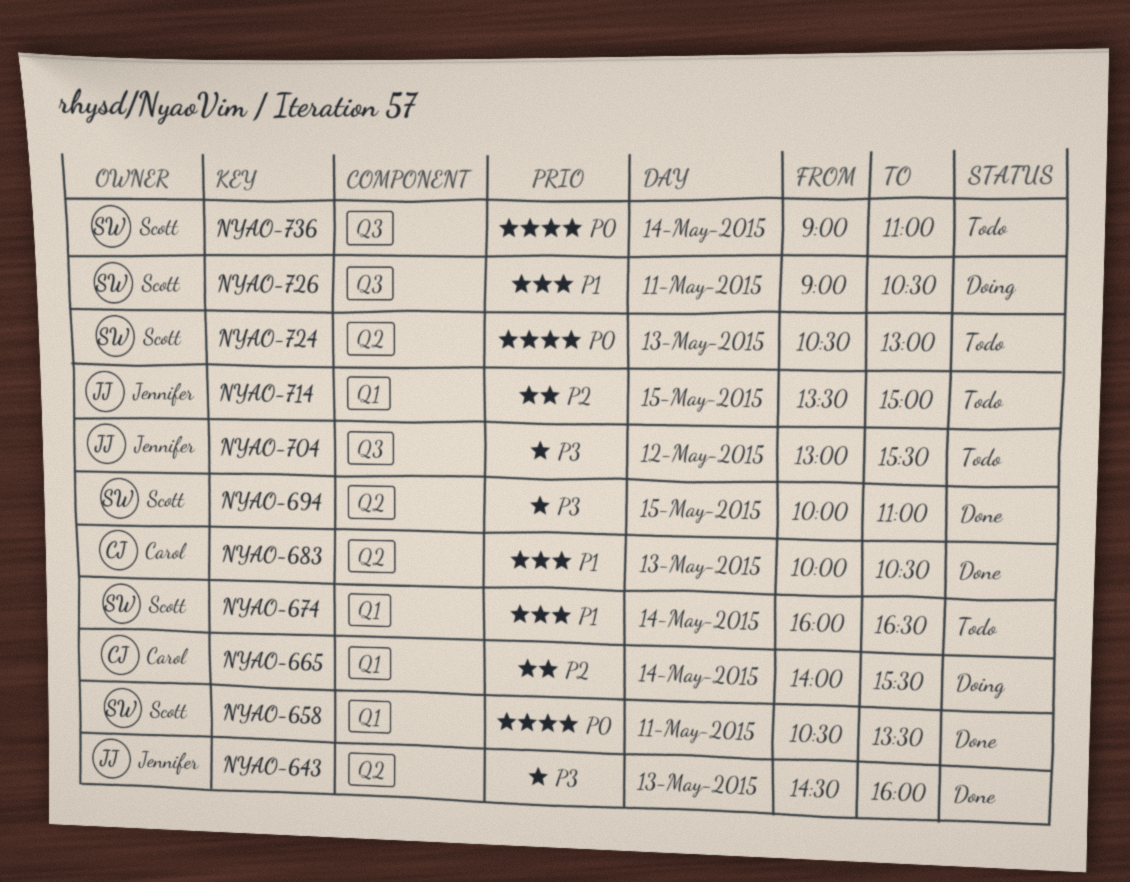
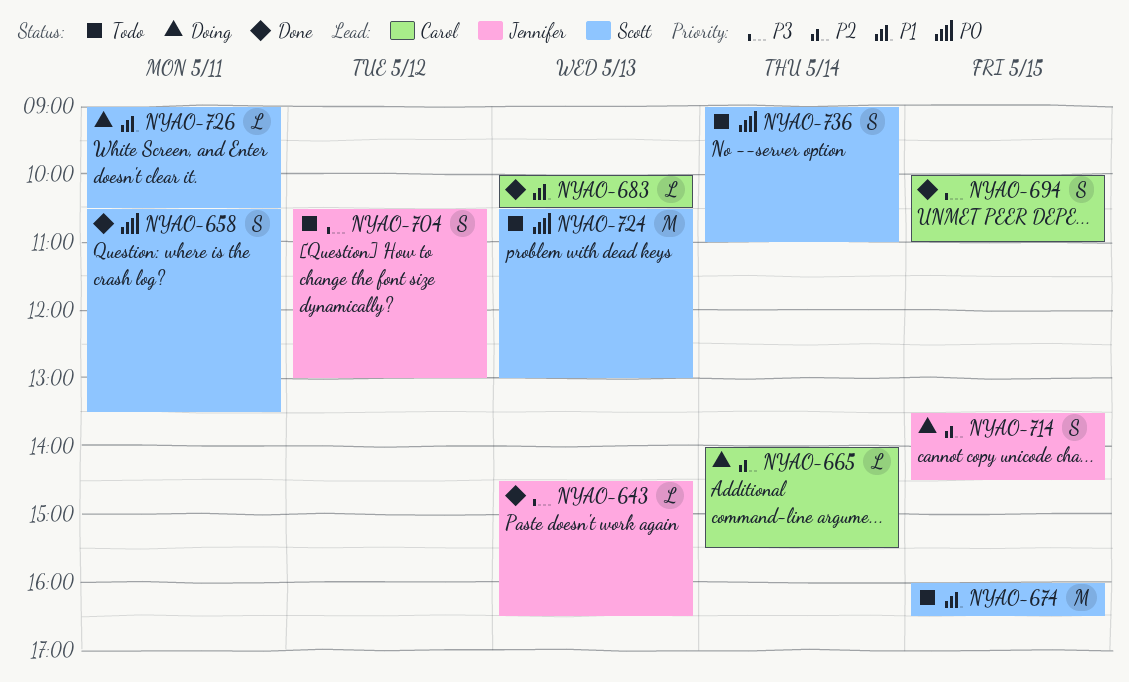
NYAO-643, ends: 16:00 -> 16:30
NYAO-674, day: May 14 -> May 15
NYAO-694, owner: Scott -> Carol
NYAO-704, begins: 13:00 -> 10:30
NYAO-704, ends: 15:30 -> 13:00
NYAO-714, status: Todo -> Doing
NYAO-714, ends: 15:00 -> 14:30

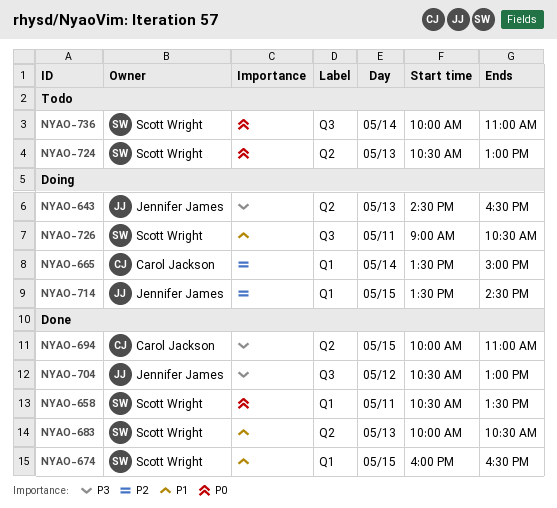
NYAO-643, status: Done -> Doing
NYAO-665, begins: 14:00 -> 13:30
NYAO-665, ends: 15:30 -> 15:00
NYAO-674, status: Todo -> Done
NYAO-683, owner: Carol Jackson -> Scott Wright
NYAO-704, status: Todo -> Done
NYAO-736, begins: 09:00 -> 10:00

